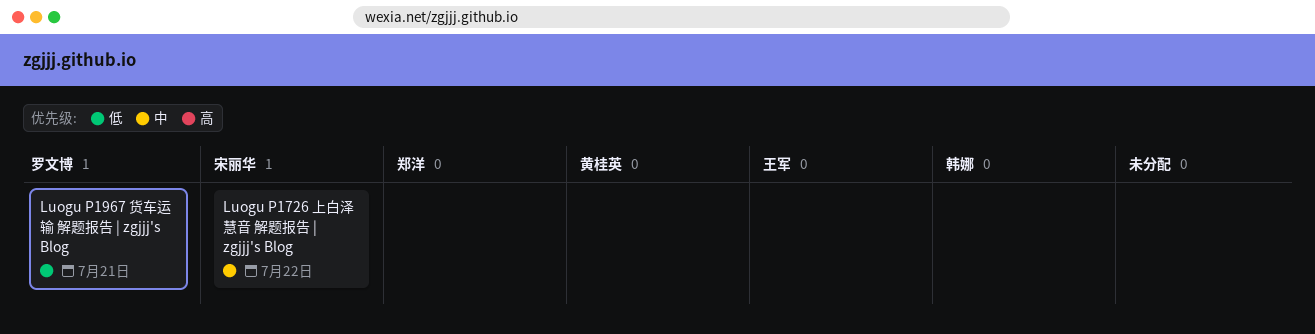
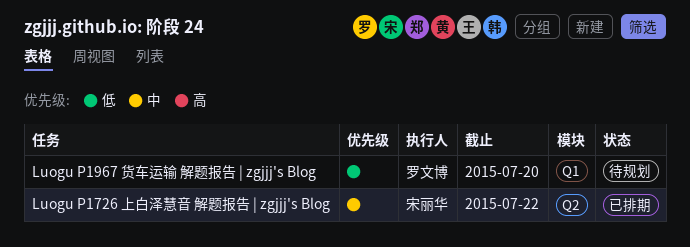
Luogu P1967 货车运输 解题报告 | zgjjj's Blog, due: Jul 21 -> Jul 20

